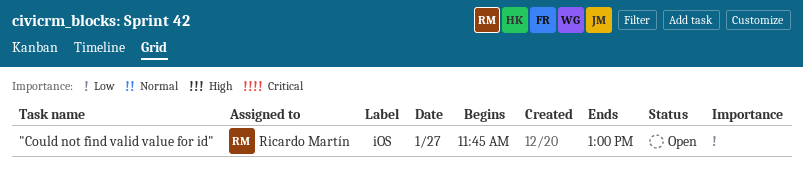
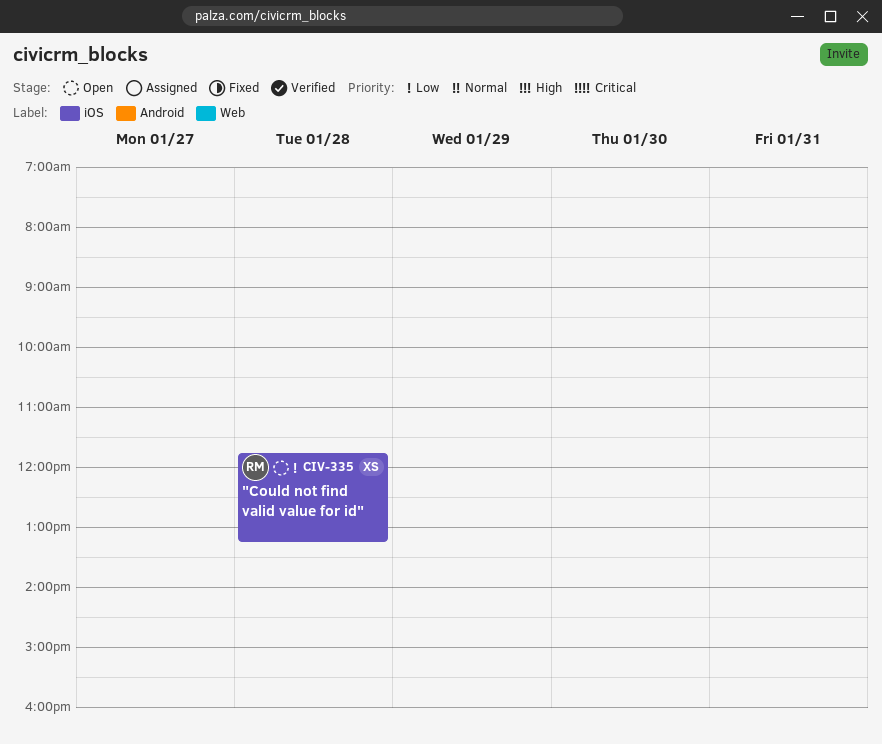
"Could not find valid value for id", day: Jan 27 -> Jan 28
"Could not find valid value for id", ends: 13:00 -> 13:15

